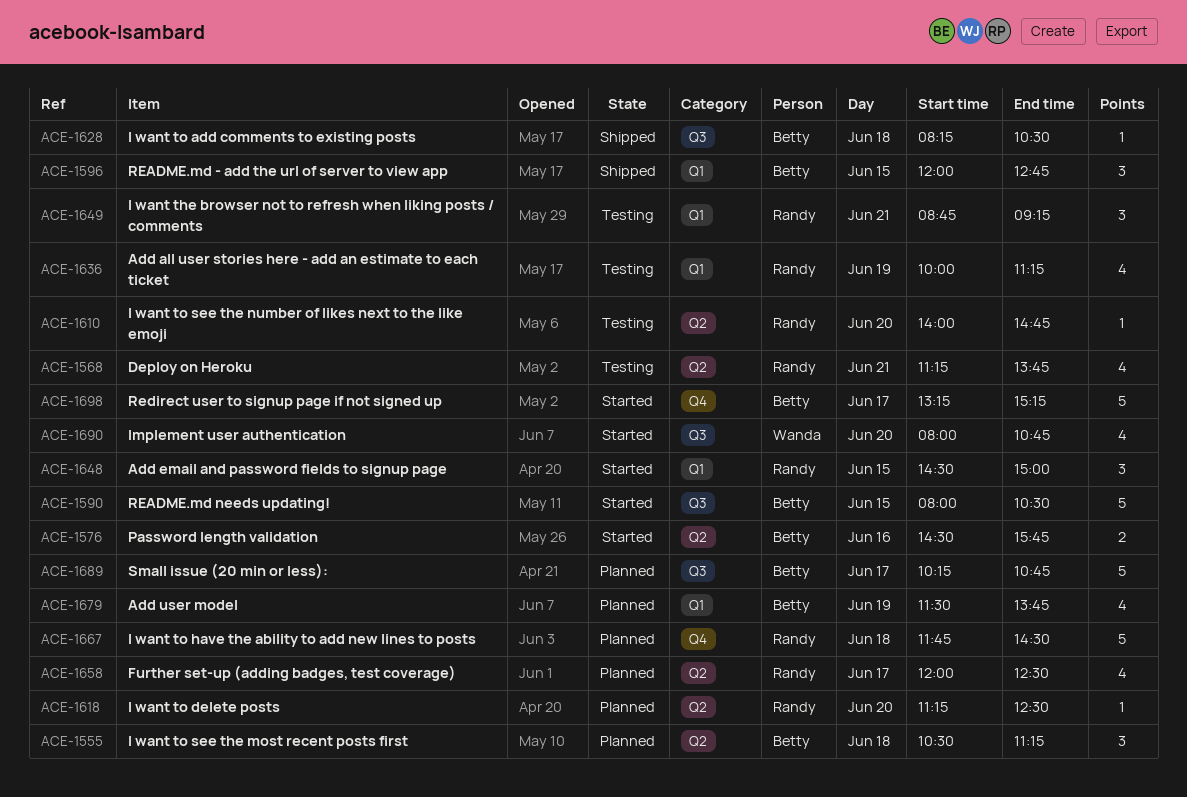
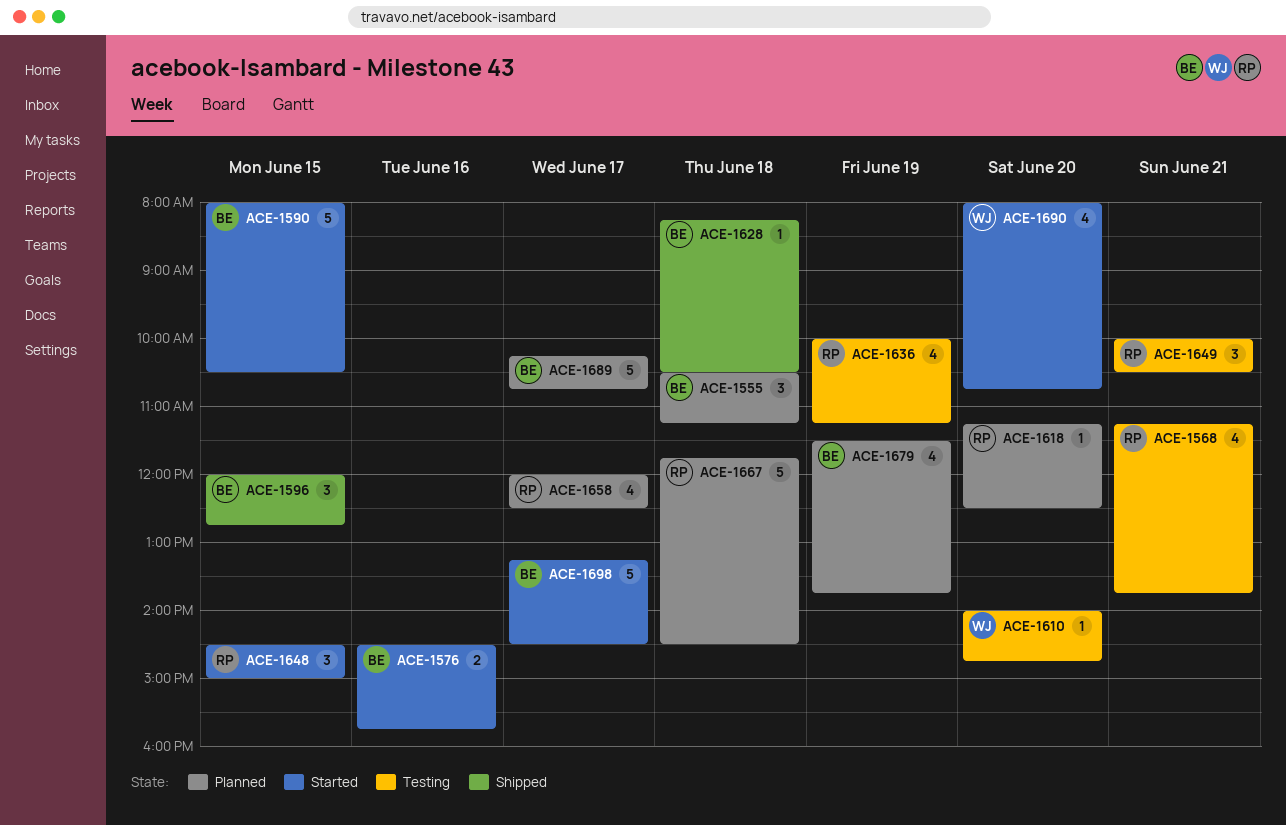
ACE-1610, owner: Randy -> Wanda
ACE-1649, begins: 08:45 -> 10:00
ACE-1649, ends: 09:15 -> 10:30
ACE-1698, ends: 15:15 -> 14:30

